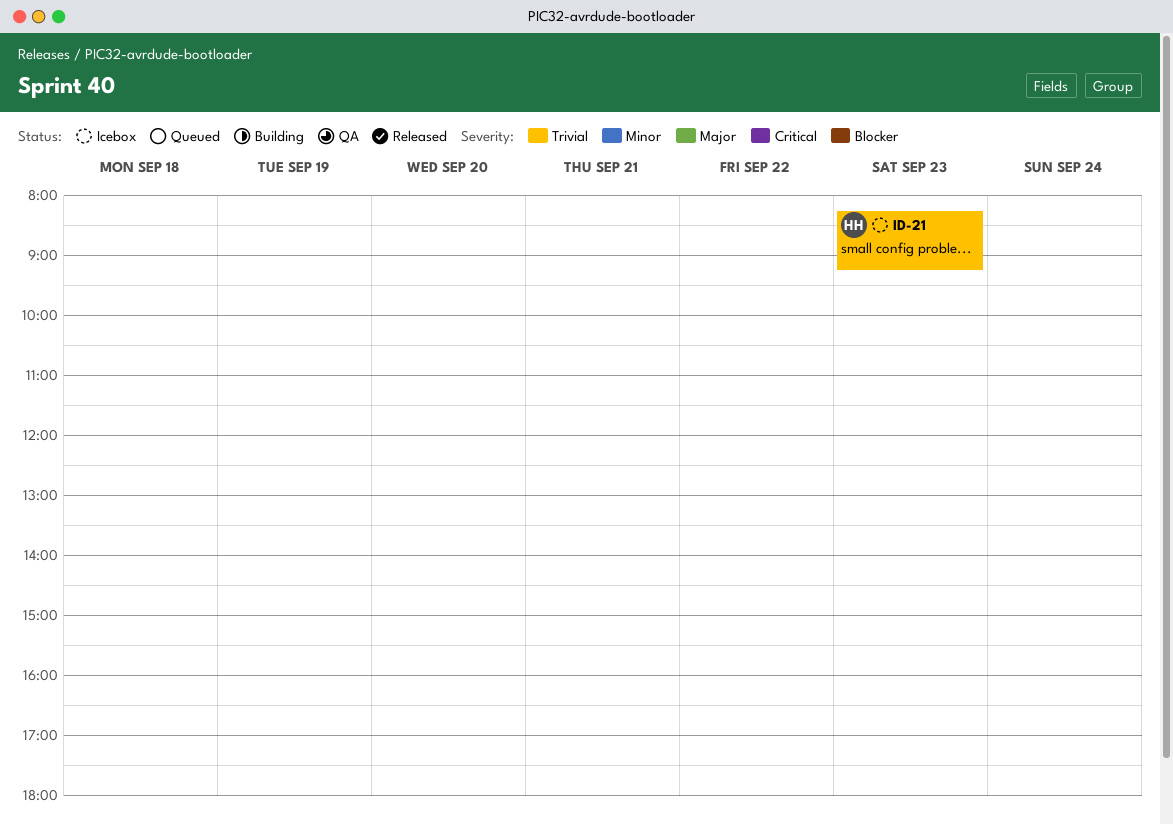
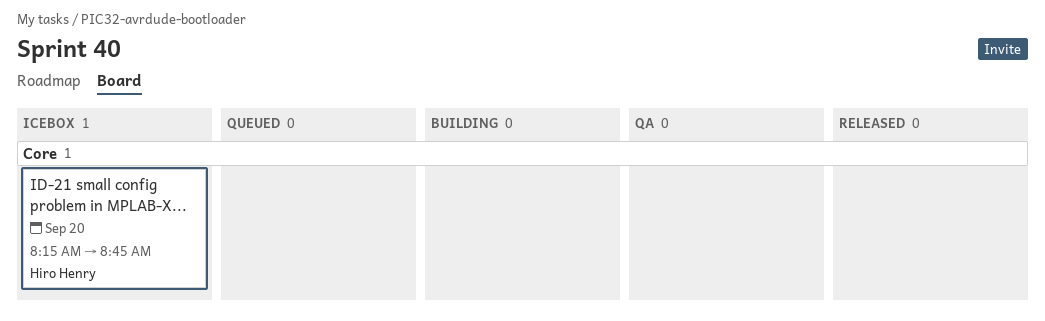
ID-21, day: Sep 23 -> Sep 20
ID-21, ends: 09:15 -> 08:45

